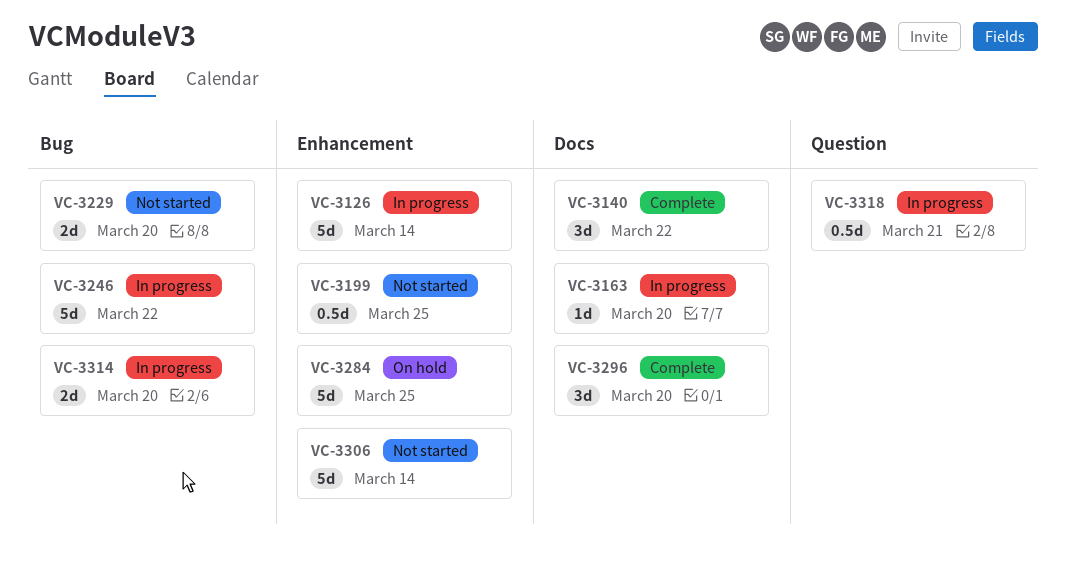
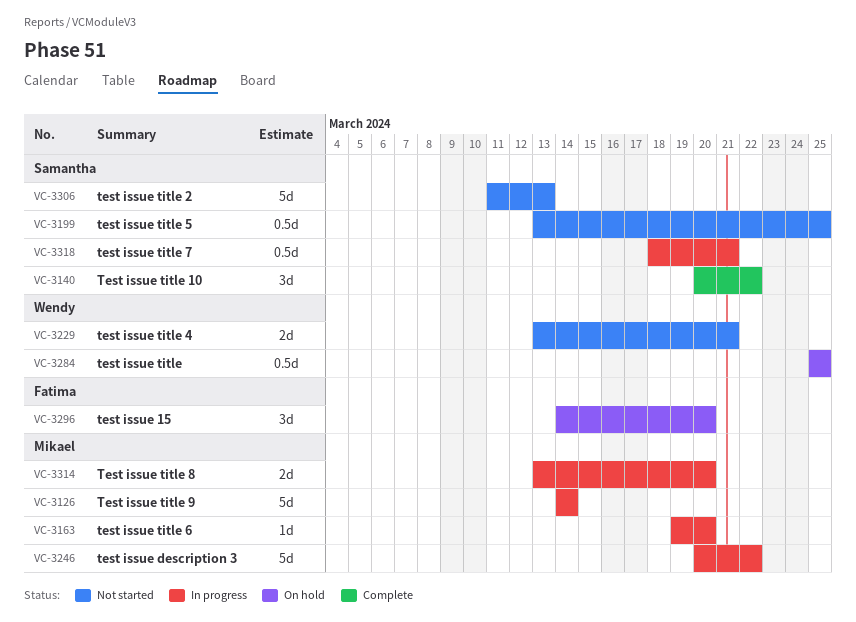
VC-3229, due: Mar 20 -> Mar 21
VC-3284, estimate: 5d -> 0.5d
VC-3296, status: Complete -> On hold
VC-3306, due: Mar 14 -> Mar 13

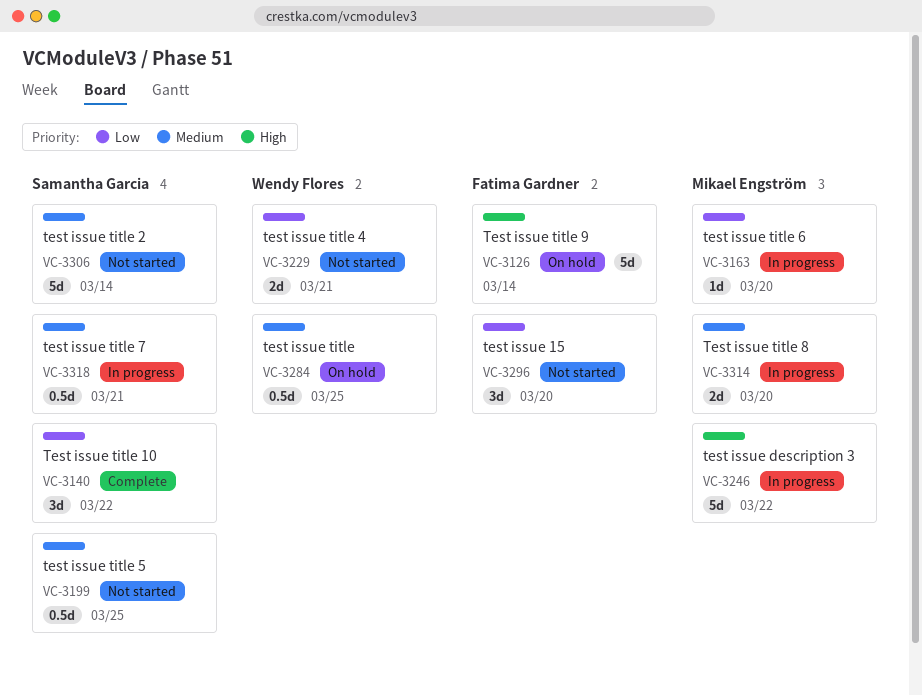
VC-3126, status: In progress -> On hold
VC-3126, owner: Mikael Engström -> Fatima Gardner
VC-3296, status: On hold -> Not started
VC-3306, due: Mar 13 -> Mar 14

